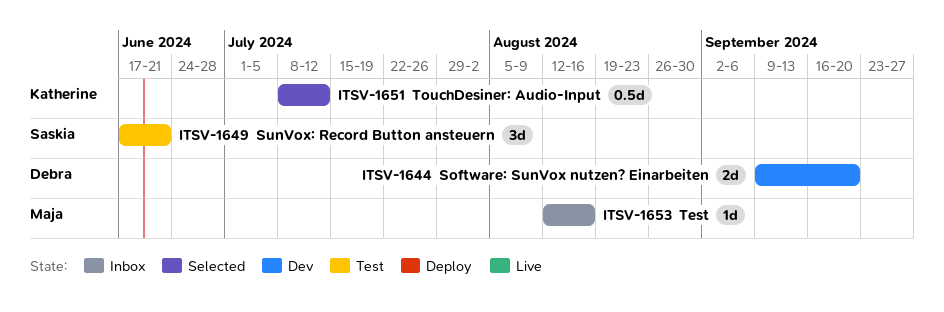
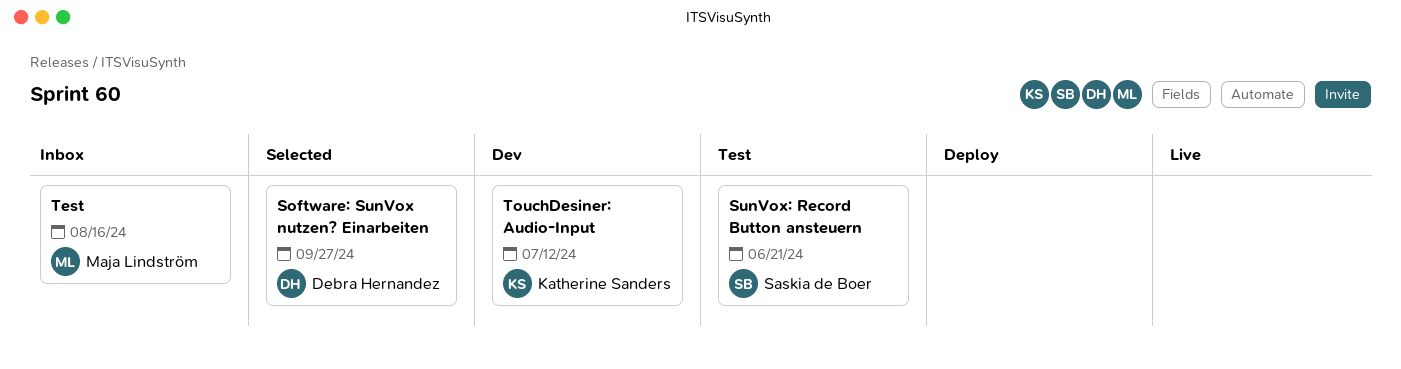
Software: SunVox nutzen? Einarbeiten, status: Dev -> Selected
Software: SunVox nutzen? Einarbeiten, due: Sep 20 -> Sep 27
TouchDesiner: Audio-Input, status: Selected -> Dev

